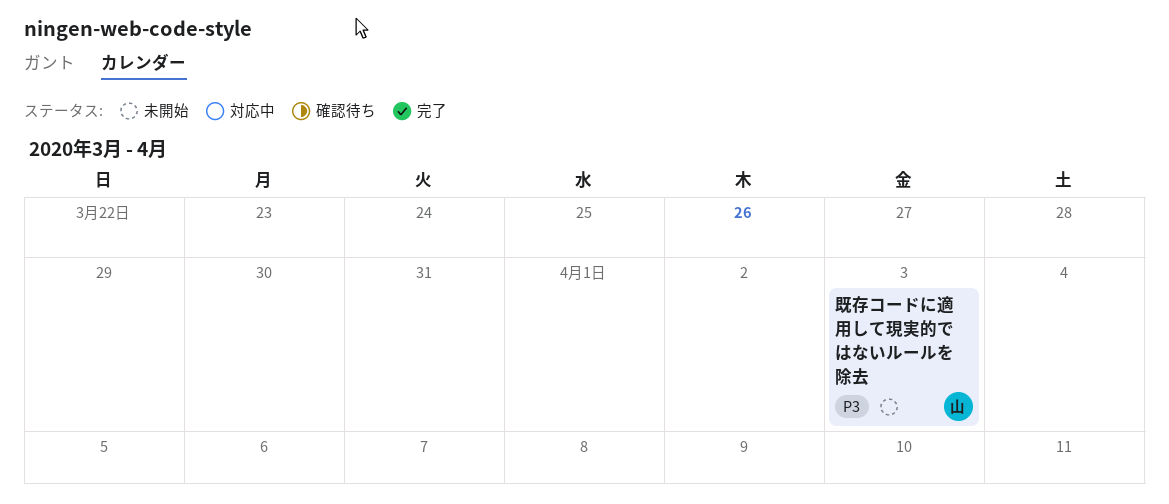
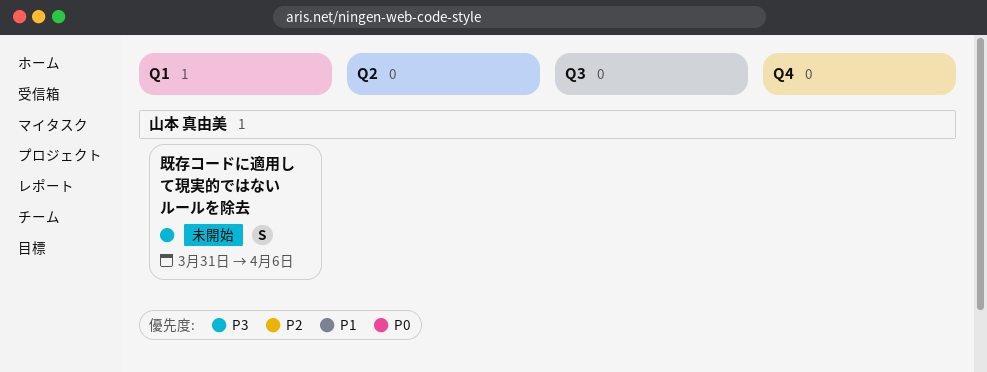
既存コードに適用して現実的ではないルールを除去, due: Apr 3 -> Apr 6

